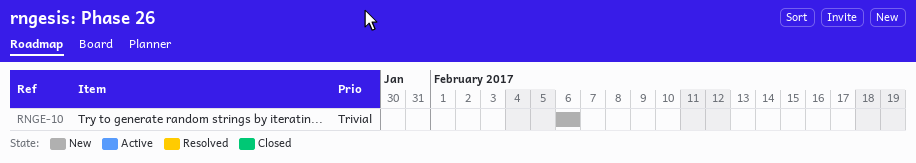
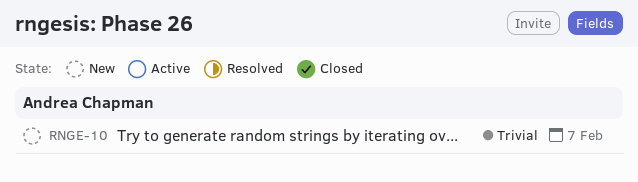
RNGE-10, due: Feb 6 -> Feb 7

